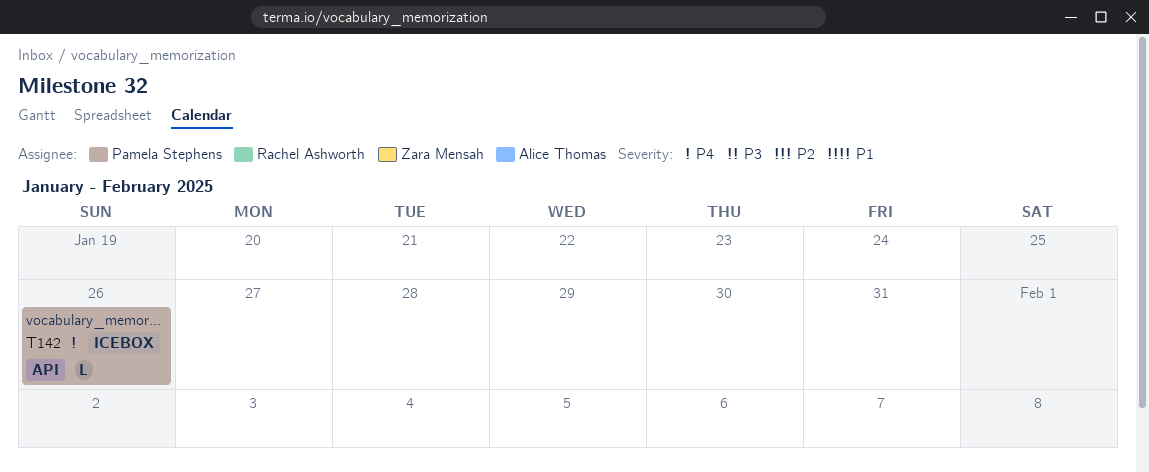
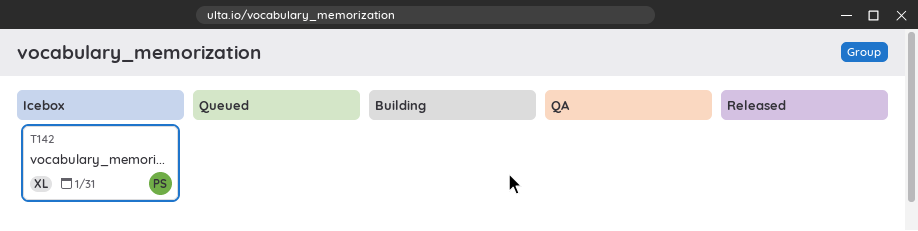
T142, estimate: L -> XL
T142, due: Jan 26 -> Jan 31

